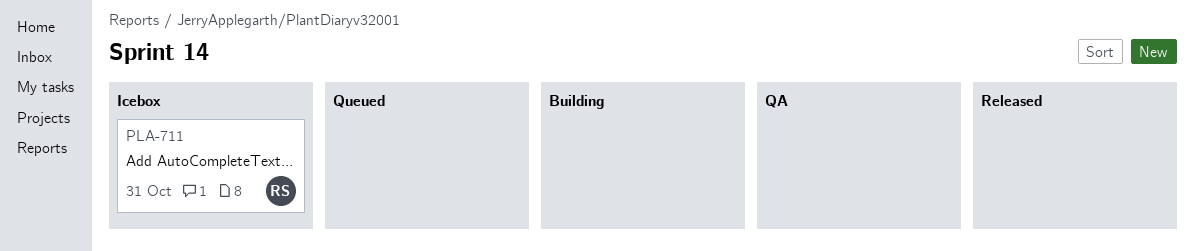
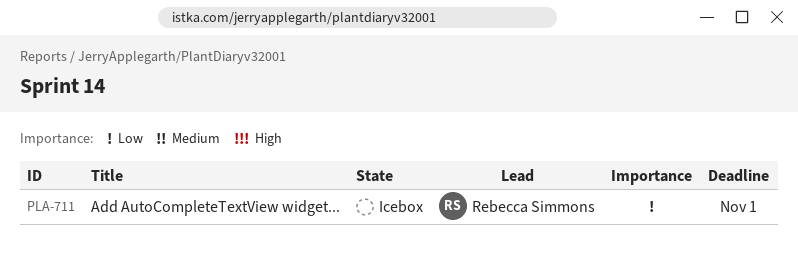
PLA-711, due: Oct 31 -> Nov 1

